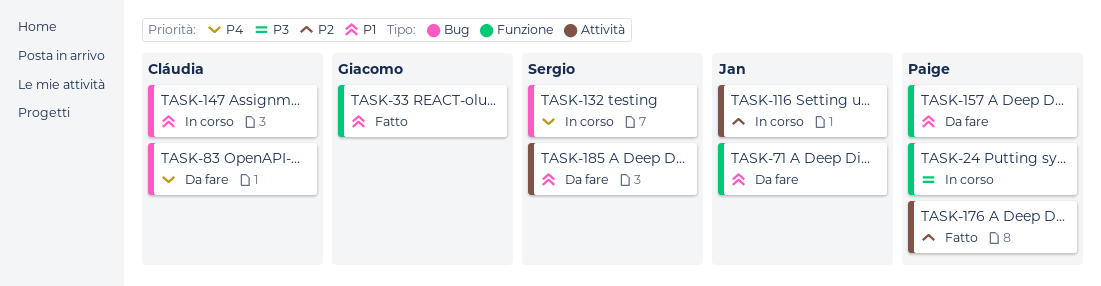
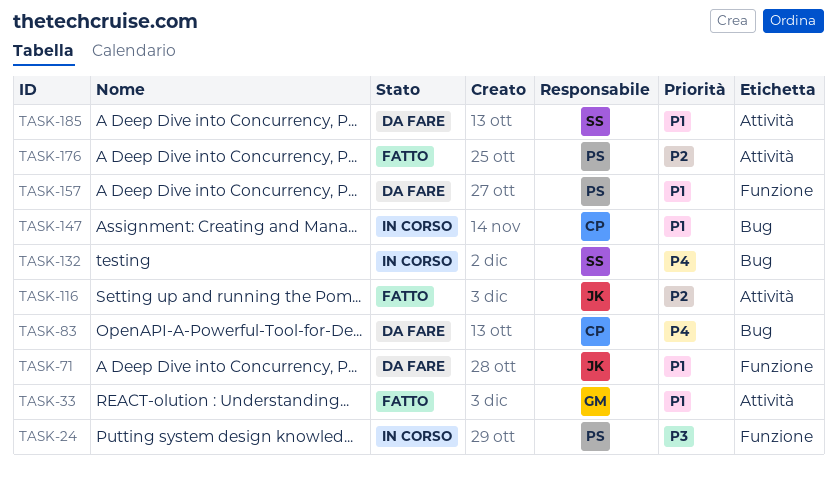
TASK-33, label: Funzione -> Attività
TASK-116, status: In corso -> Fatto

